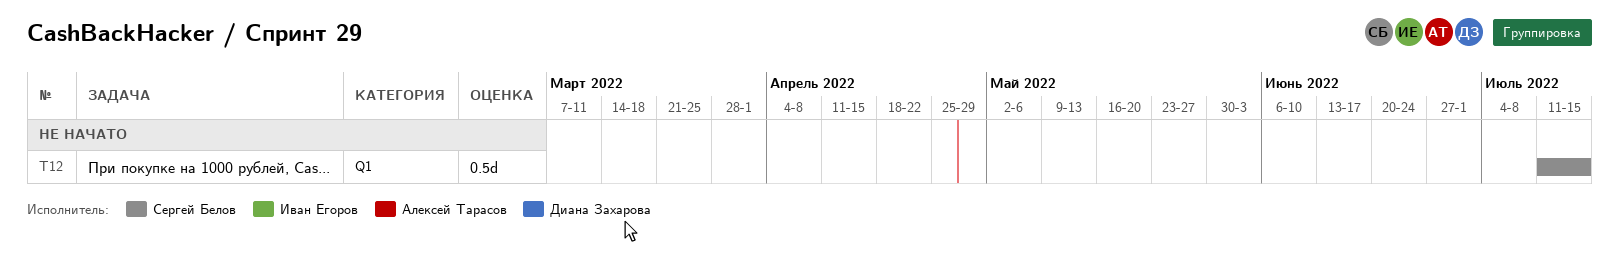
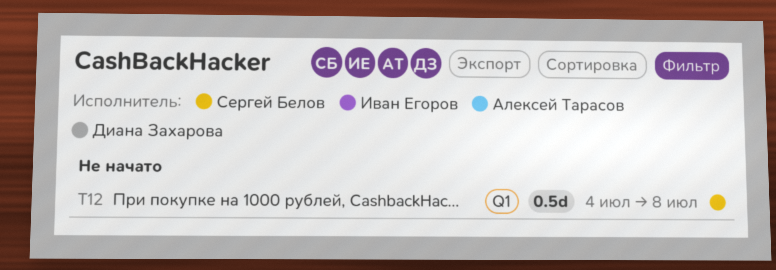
T12, start: Jul 11 -> Jul 4
T12, due: Jul 15 -> Jul 8

